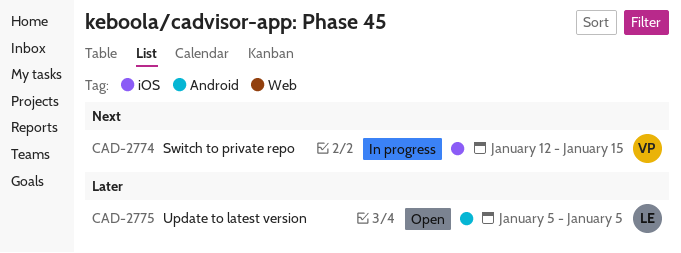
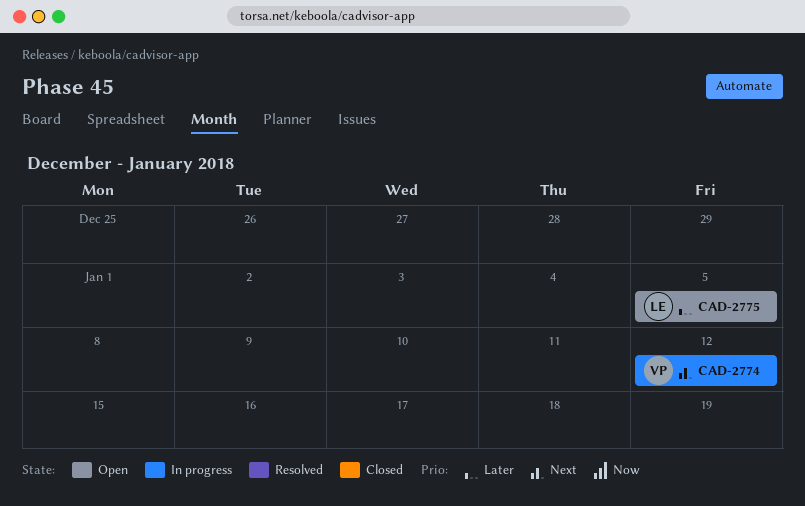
CAD-2774, due: Jan 15 -> Jan 12

